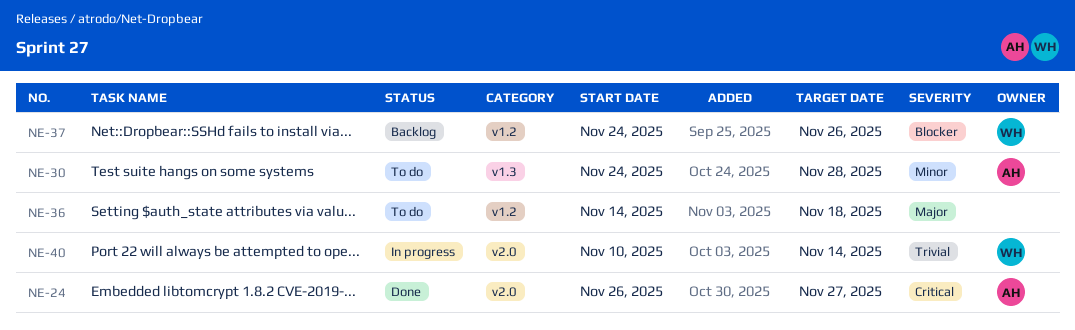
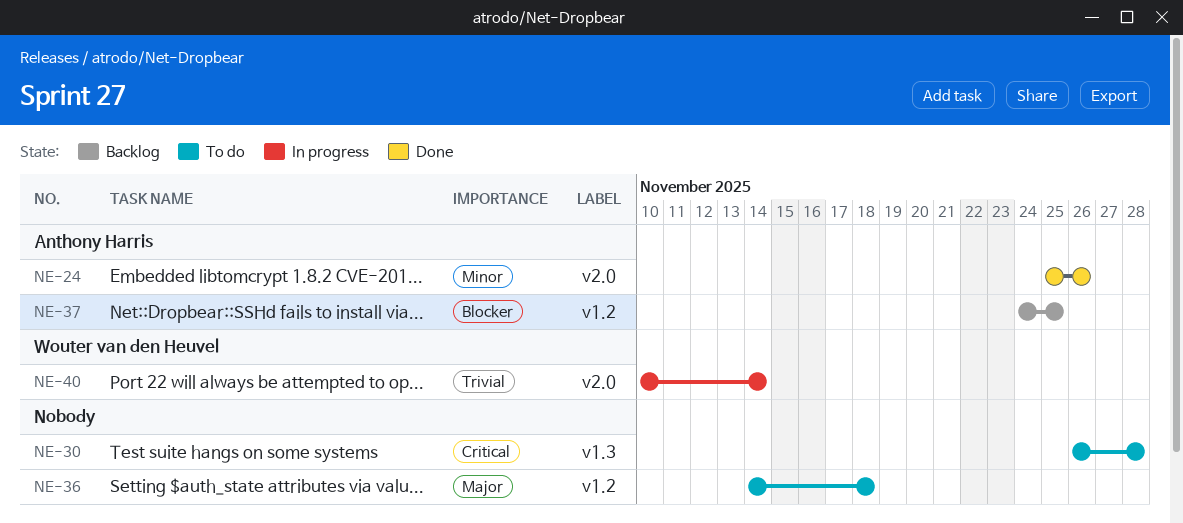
NE-24, priority: Critical -> Minor
NE-24, start: Nov 26 -> Nov 25
NE-24, due: Nov 27 -> Nov 26
NE-30, owner: Anthony Harris -> none
NE-30, priority: Minor -> Critical
NE-30, start: Nov 24 -> Nov 26
NE-37, owner: Wouter van den Heuvel -> Anthony Harris
NE-37, due: Nov 26 -> Nov 25

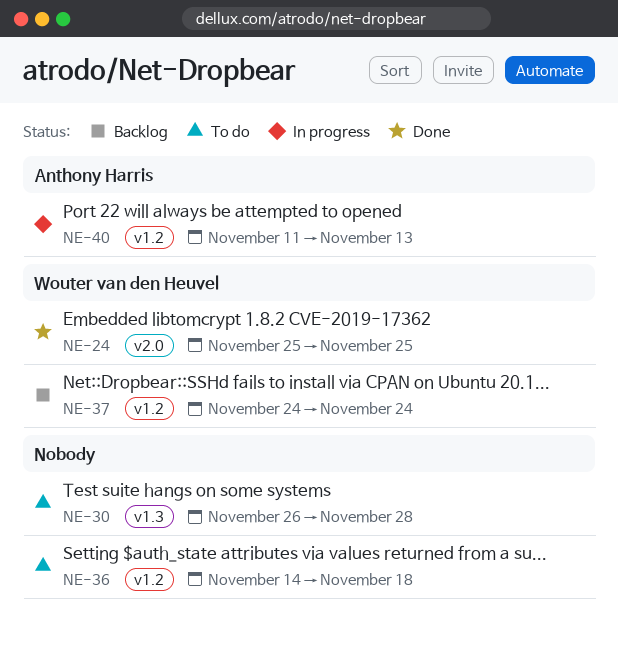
NE-24, owner: Anthony Harris -> Wouter van den Heuvel
NE-24, due: Nov 26 -> Nov 25
NE-37, owner: Anthony Harris -> Wouter van den Heuvel
NE-37, due: Nov 25 -> Nov 24
NE-40, owner: Wouter van den Heuvel -> Anthony Harris
NE-40, label: v2.0 -> v1.2
NE-40, start: Nov 10 -> Nov 11
NE-40, due: Nov 14 -> Nov 13

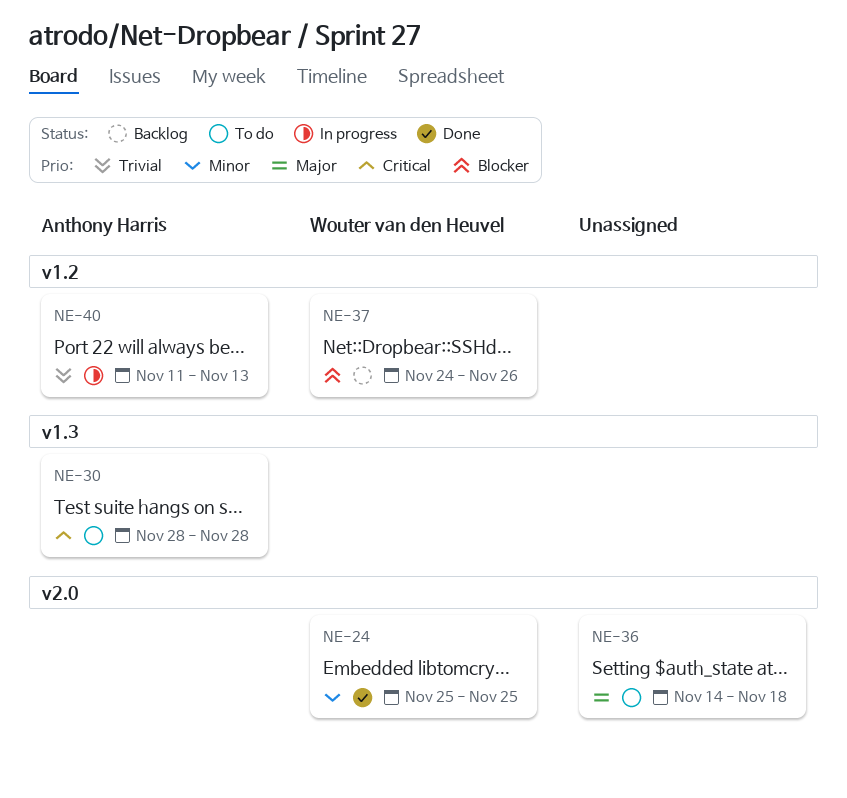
NE-30, owner: none -> Anthony Harris
NE-30, start: Nov 26 -> Nov 28
NE-36, label: v1.2 -> v2.0
NE-37, due: Nov 24 -> Nov 26

